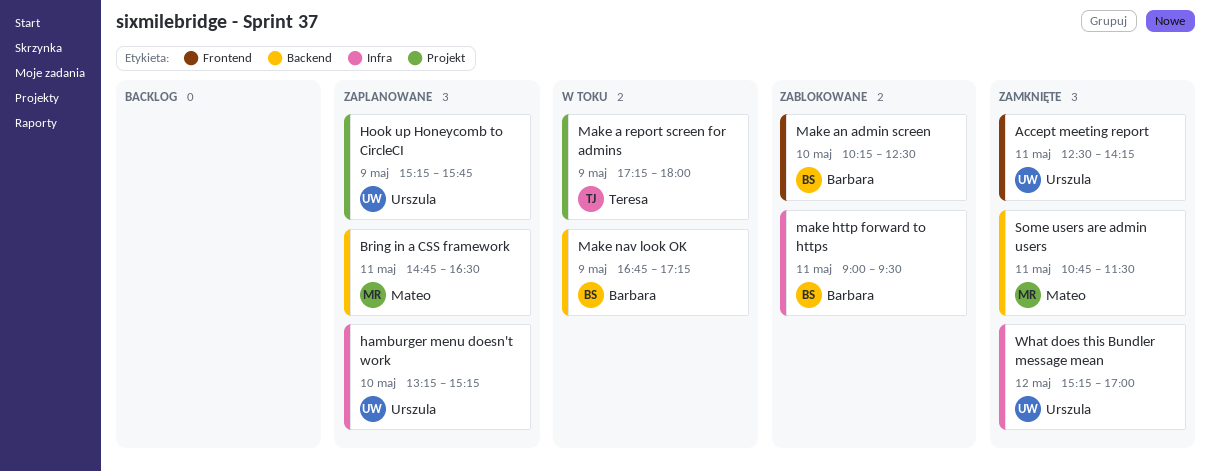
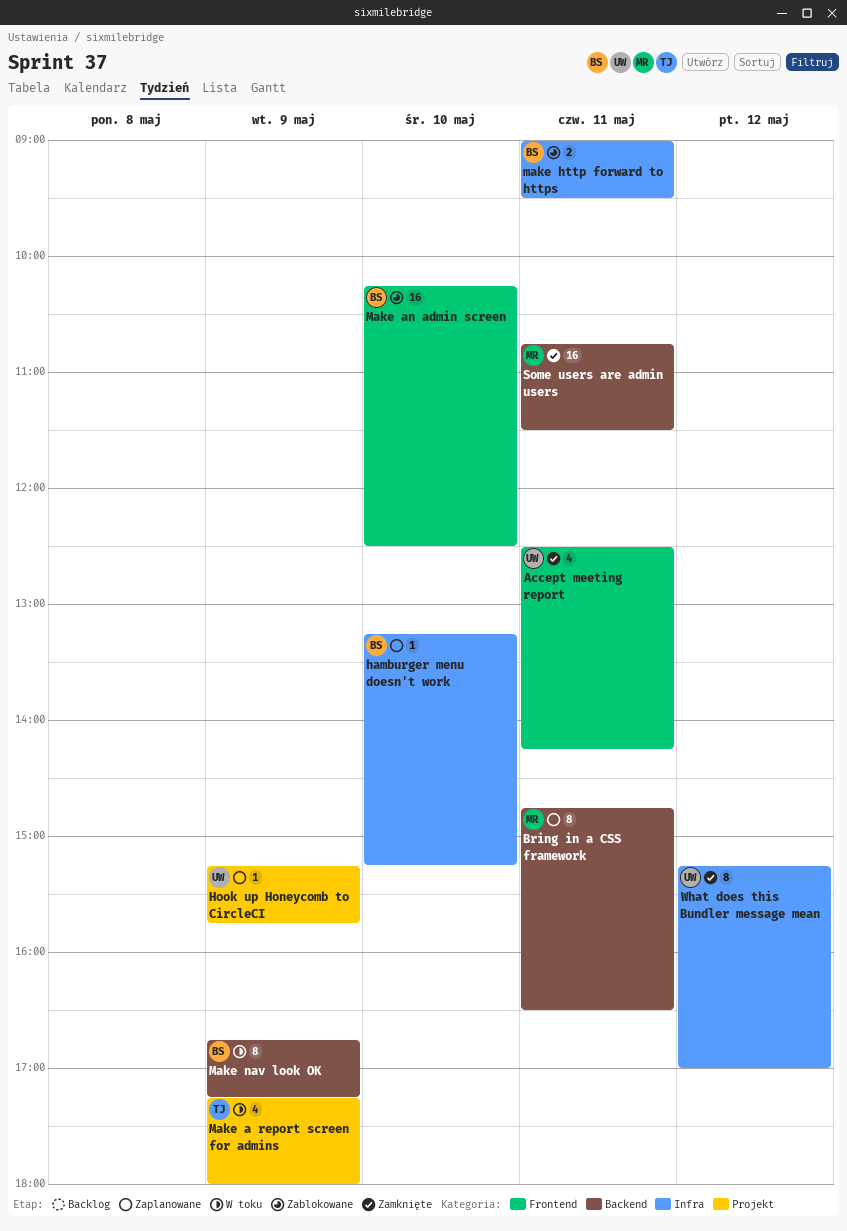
hamburger menu doesn't work, owner: Urszula -> Barbara

